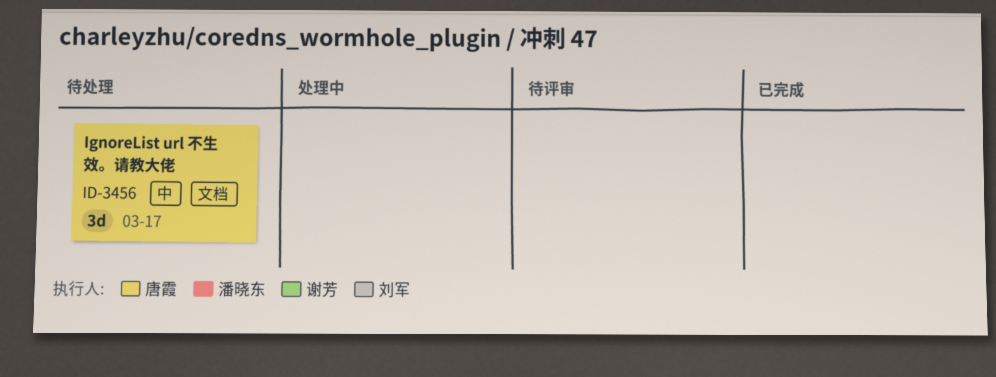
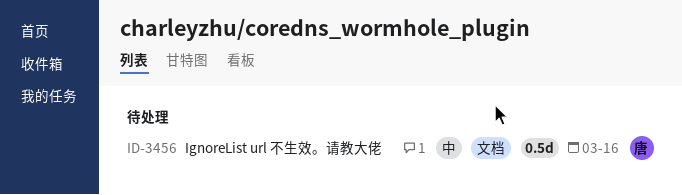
ID-3456, estimate: 3d -> 0.5d
ID-3456, due: Mar 17 -> Mar 16

